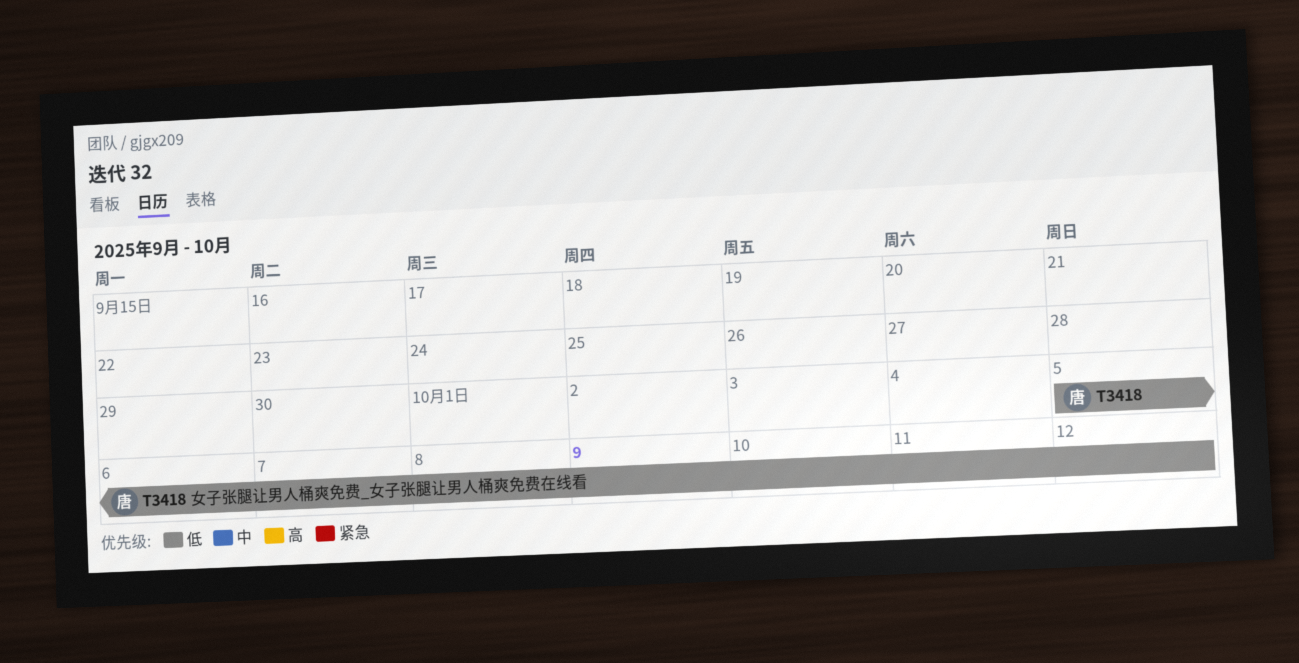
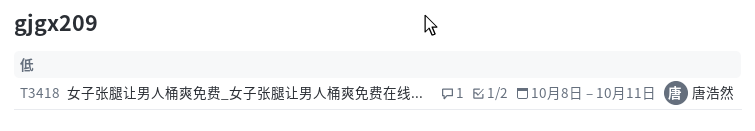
T3418, start: Oct 5 -> Oct 8
T3418, due: Oct 12 -> Oct 11

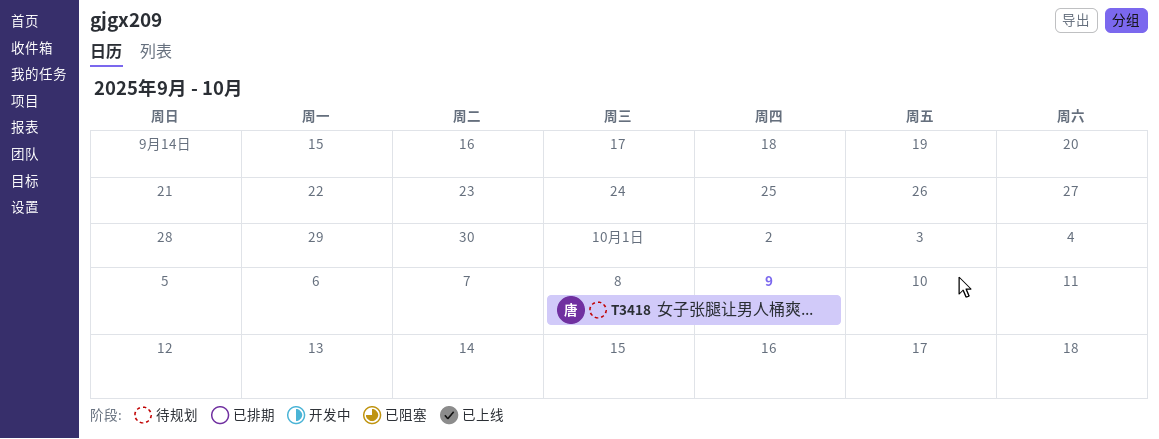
T3418, due: Oct 11 -> Oct 9

